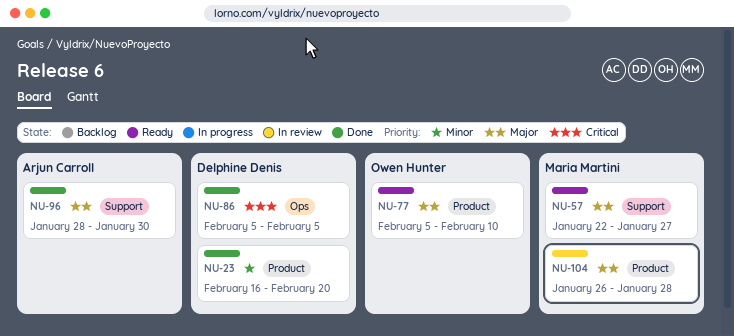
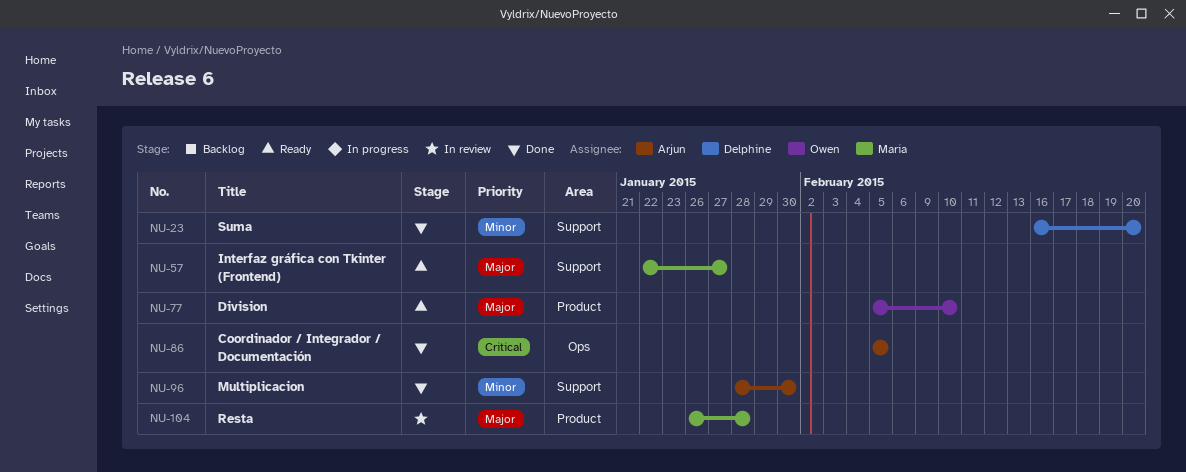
NU-23, label: Product -> Support
NU-86, owner: Delphine Denis -> Arjun Carroll
NU-96, priority: Major -> Minor

